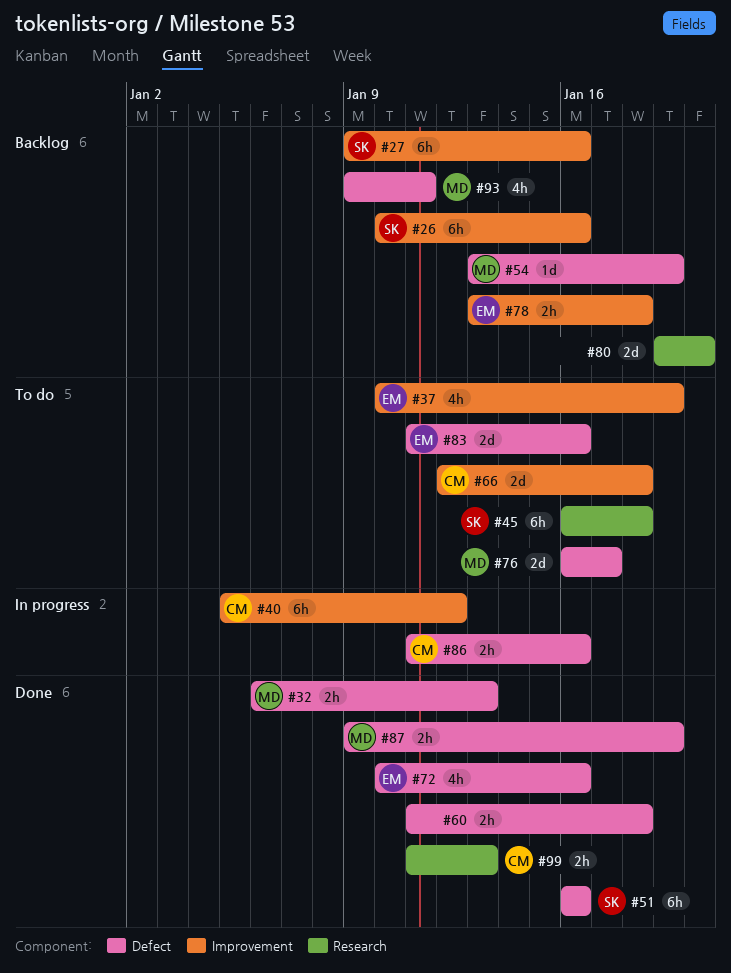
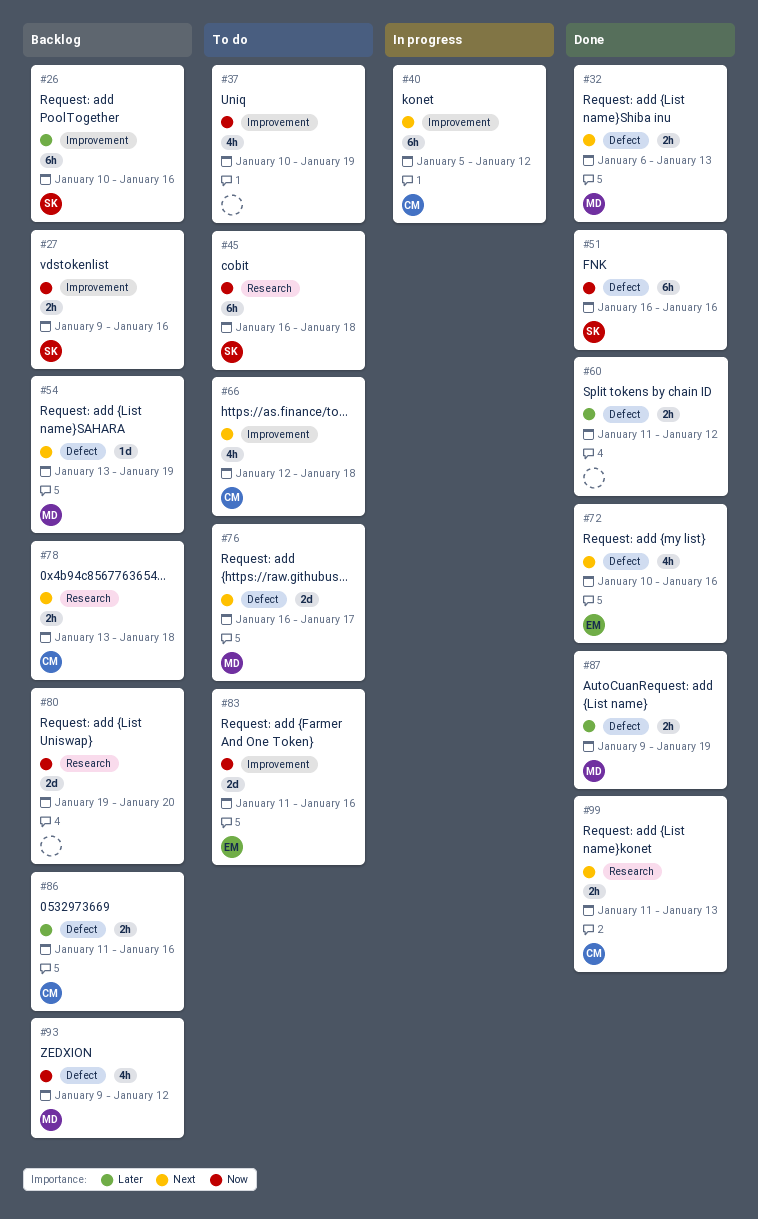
#27, estimate: 6h -> 2h
#37, owner: EM -> none
#60, due: Jan 18 -> Jan 12
#66, estimate: 2d -> 4h
#78, owner: EM -> CM
#78, label: Improvement -> Research
#83, label: Defect -> Improvement
#86, status: In progress -> Backlog
#93, due: Jan 11 -> Jan 12

